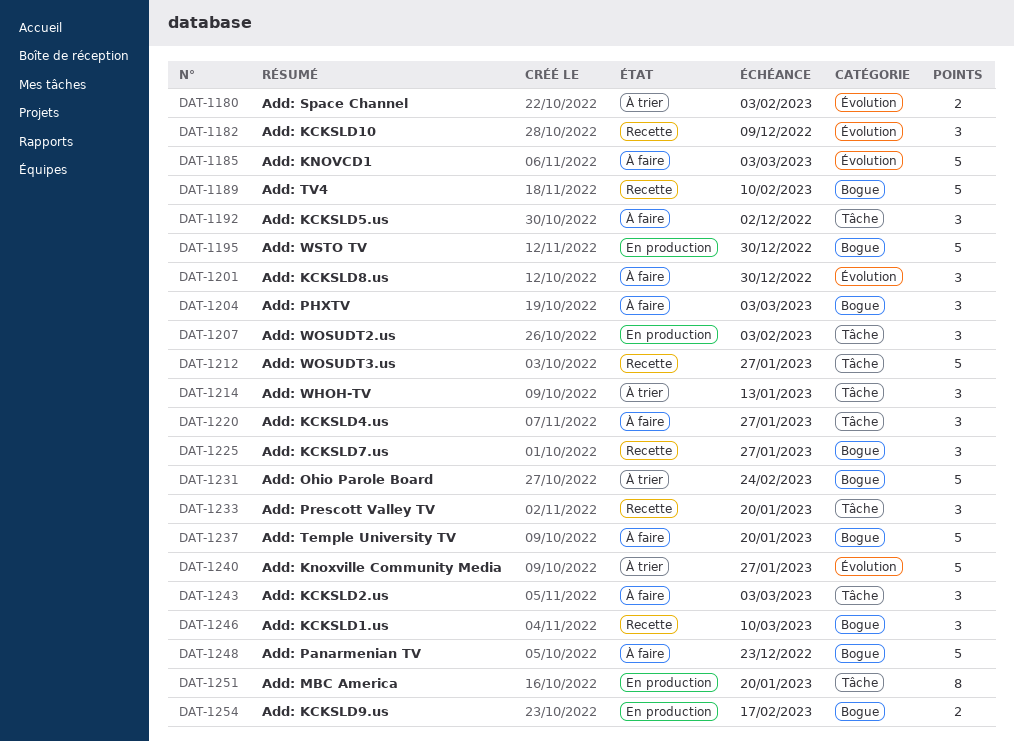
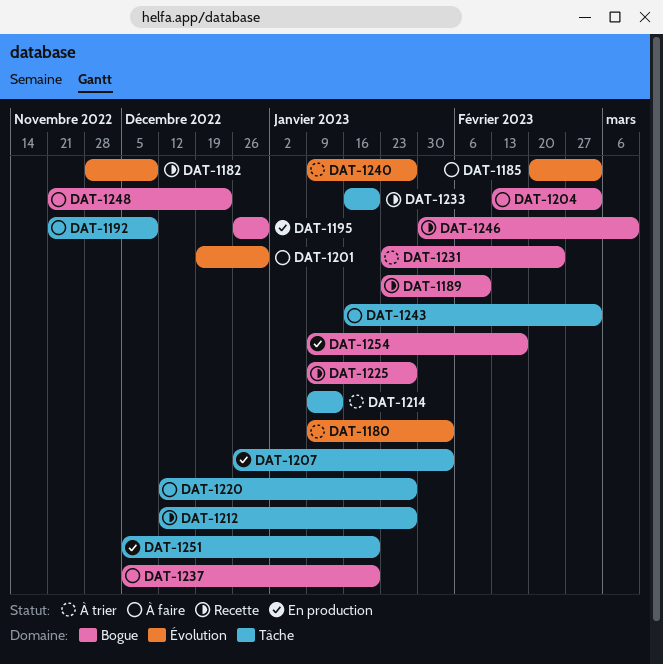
DAT-1192, due: Dec 2 -> Dec 9

